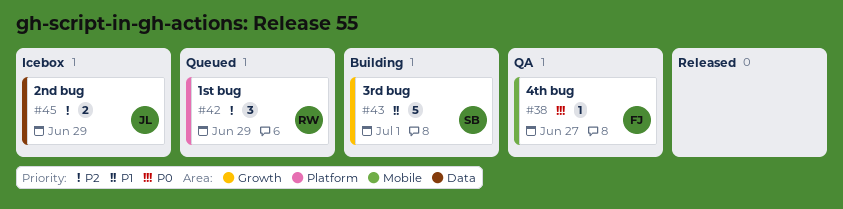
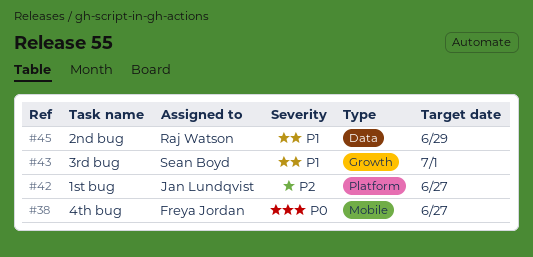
#42, owner: Raj Watson -> Jan Lundqvist
#42, due: Jun 29 -> Jun 27
#45, owner: Jan Lundqvist -> Raj Watson
#45, priority: P2 -> P1

